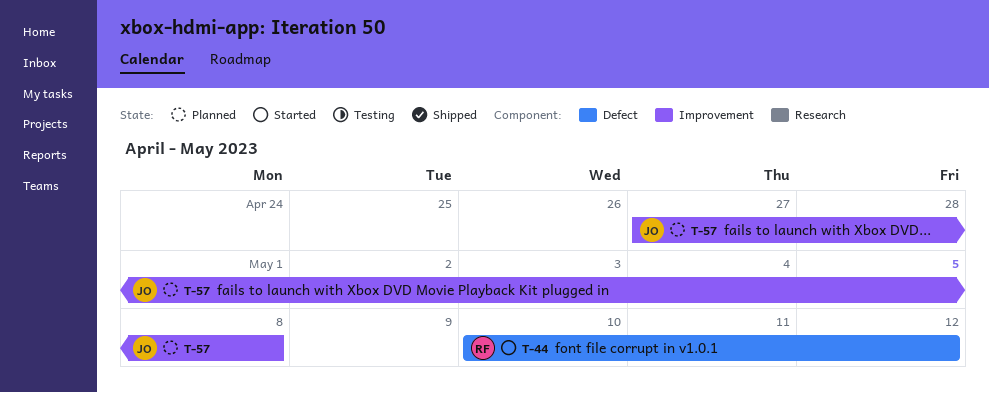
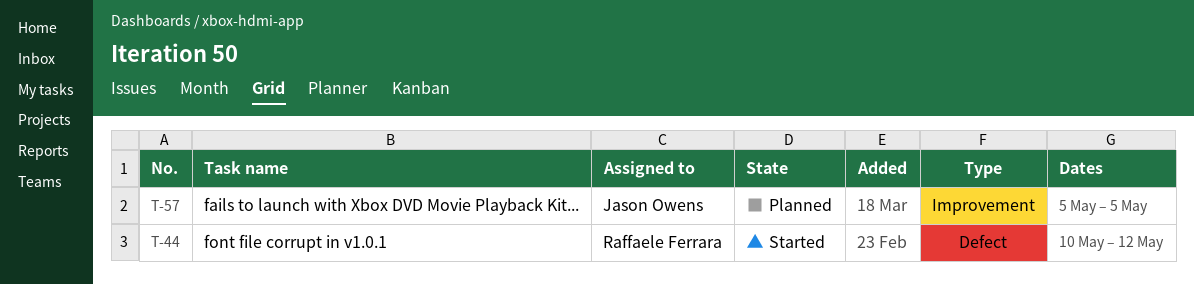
T-57, start: Apr 27 -> May 5
T-57, due: May 8 -> May 5

